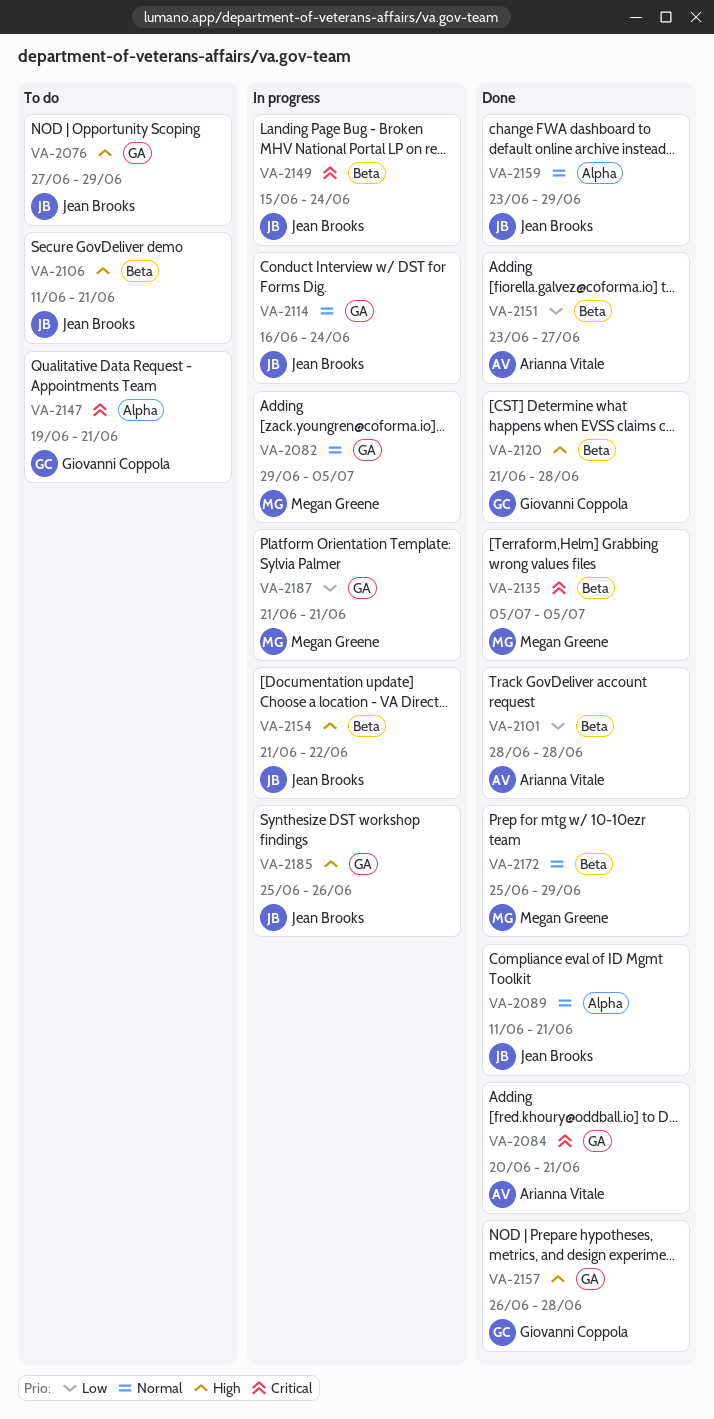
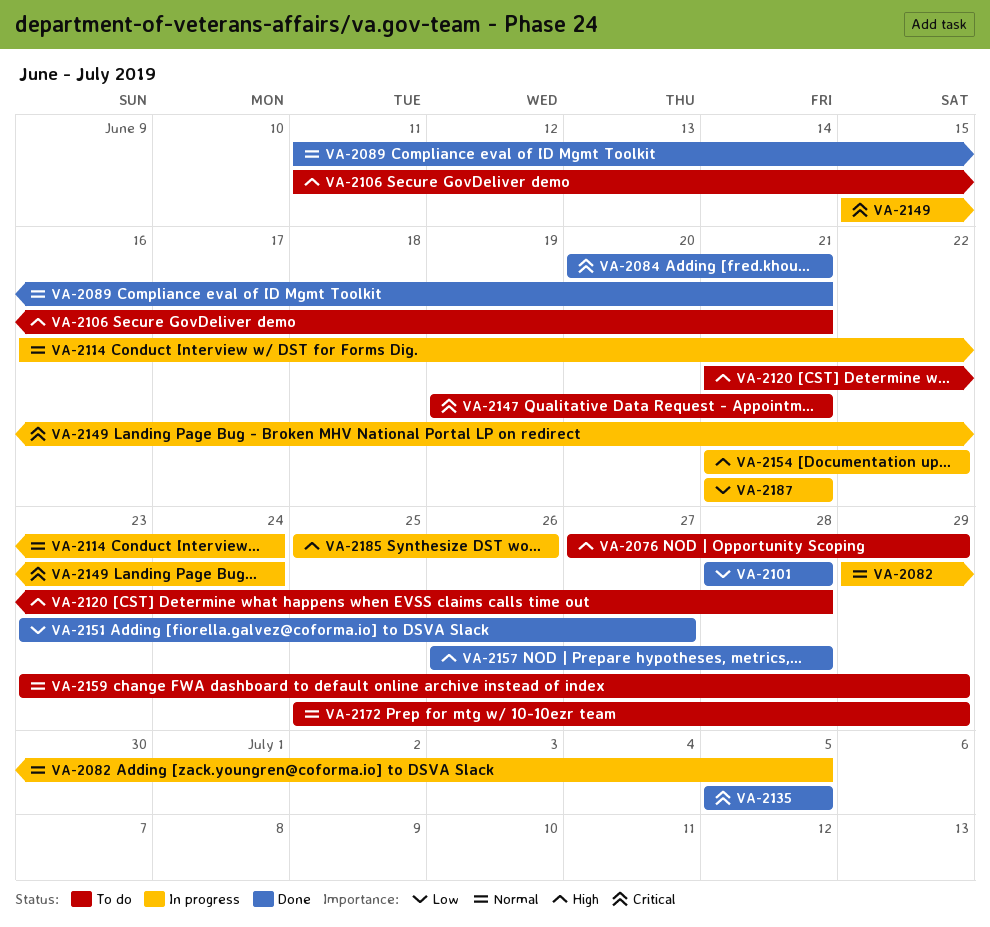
VA-2120, status: Done -> To do
VA-2159, status: Done -> To do
VA-2172, status: Done -> To do

